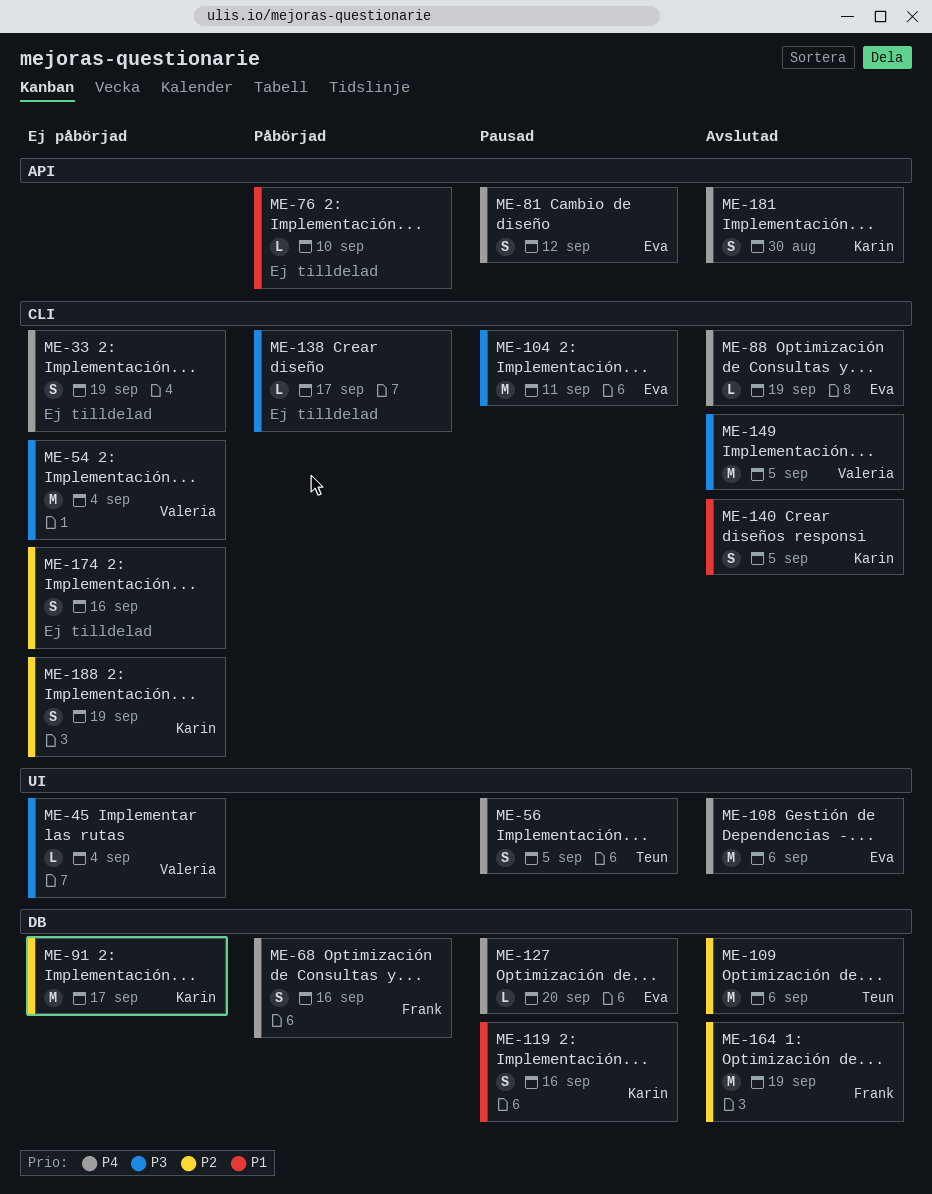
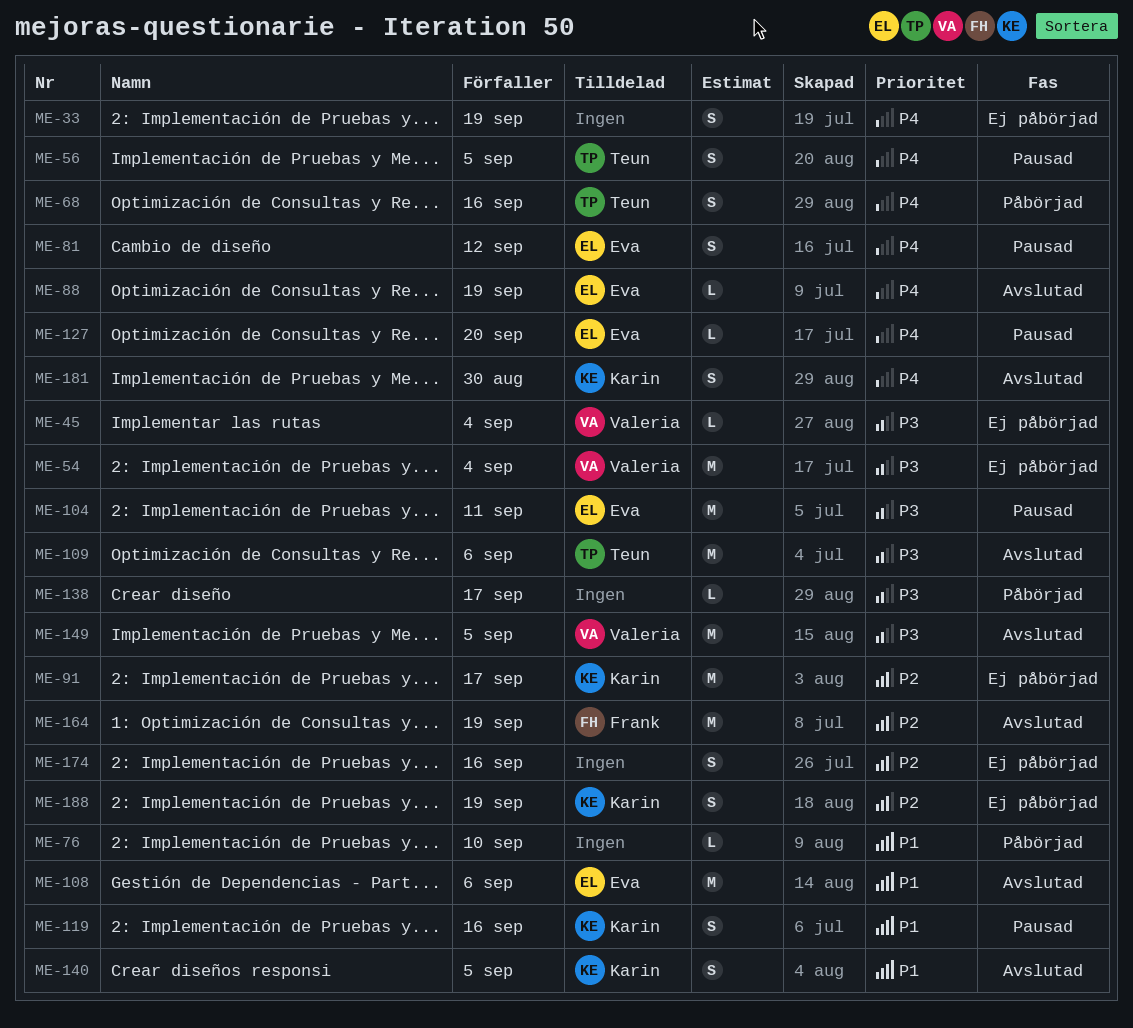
ME-68, owner: Frank -> Teun
ME-108, priority: P4 -> P1
ME-109, priority: P2 -> P3

